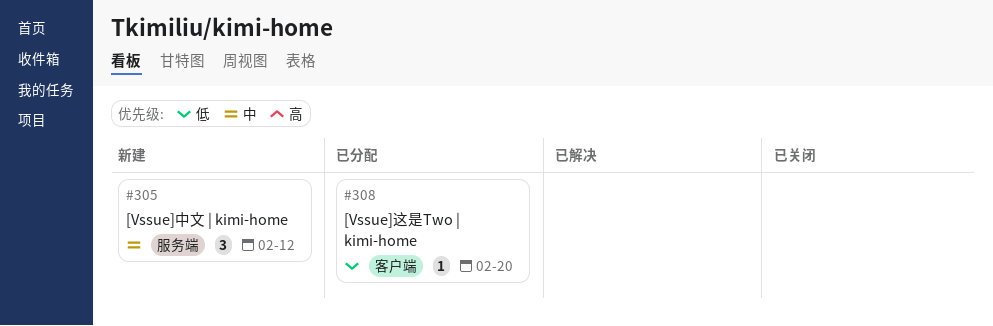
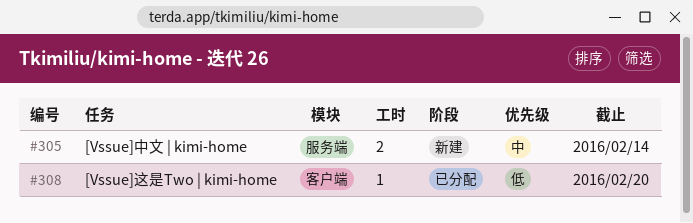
#305, estimate: 3 -> 2
#305, due: Feb 12 -> Feb 14

